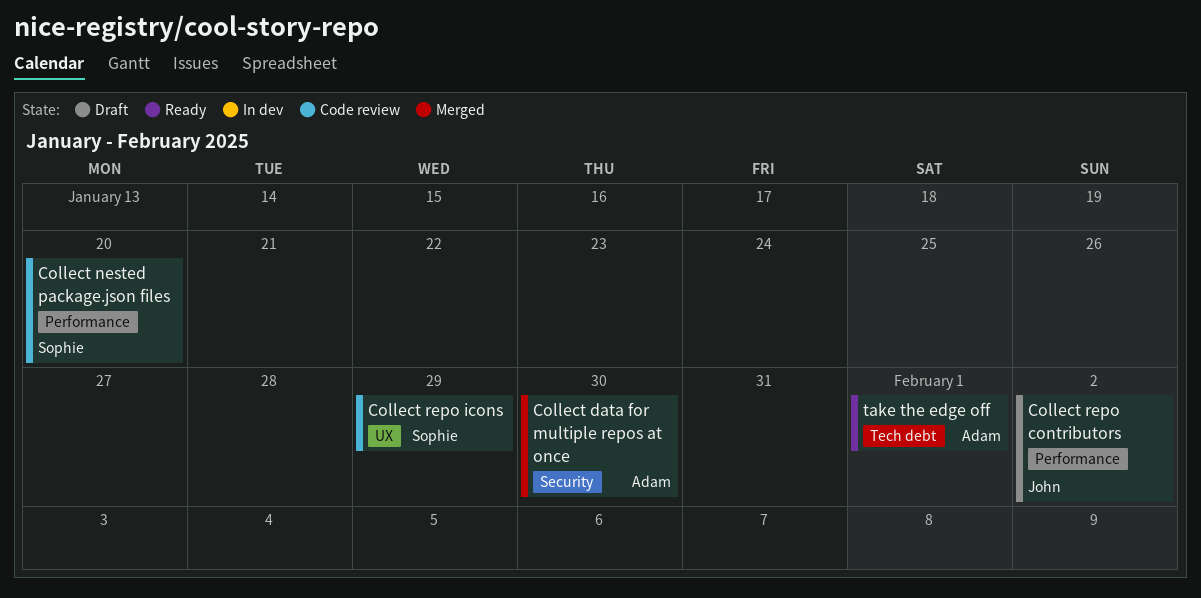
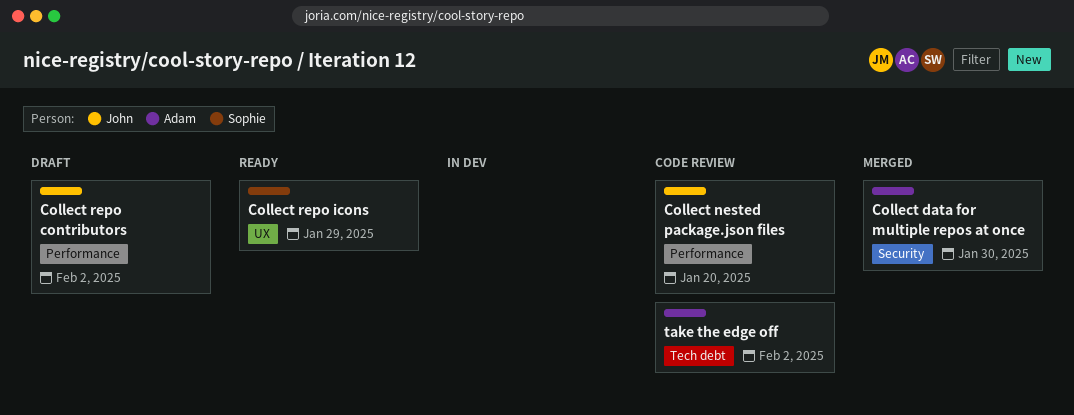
Collect nested package.json files, owner: Sophie -> John
Collect repo icons, status: Code review -> Ready
take the edge off, status: Ready -> Code review
take the edge off, due: Feb 1 -> Feb 2

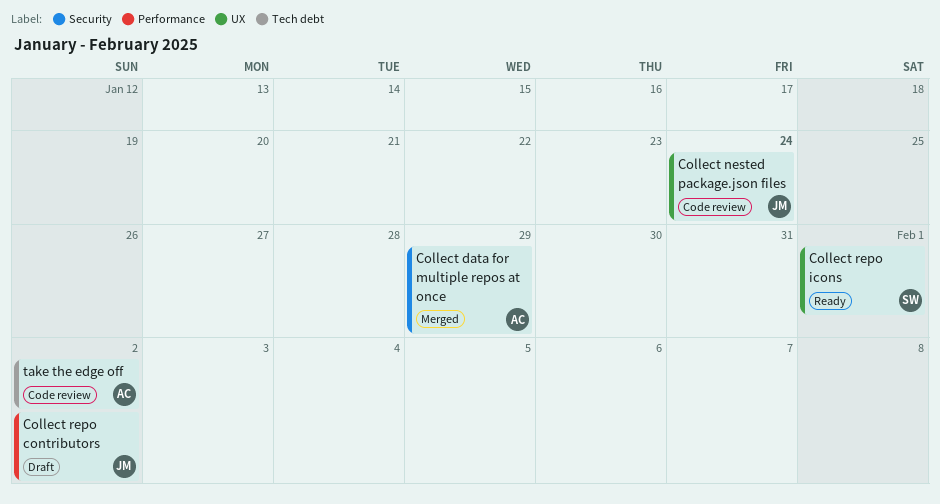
Collect data for multiple repos at once, due: Jan 30 -> Jan 29
Collect nested package.json files, label: Performance -> UX
Collect nested package.json files, due: Jan 20 -> Jan 24
Collect repo icons, due: Jan 29 -> Feb 1

